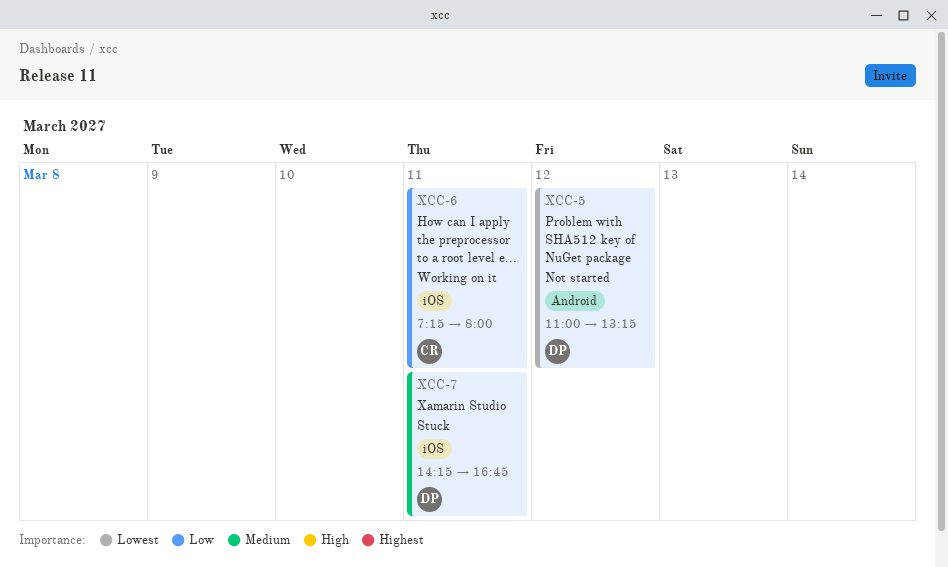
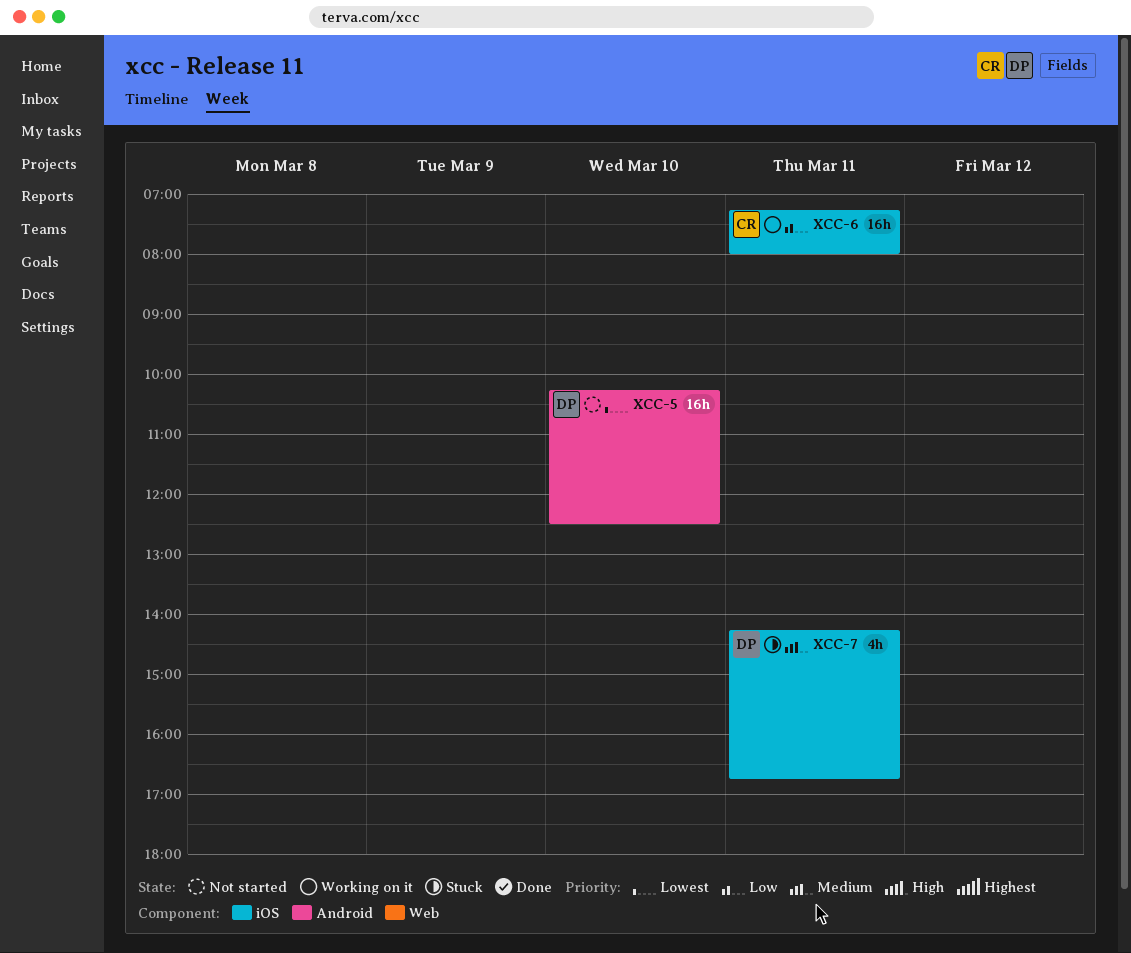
XCC-5, day: Mar 12 -> Mar 10
XCC-5, begins: 11:00 -> 10:15
XCC-5, ends: 13:15 -> 12:30

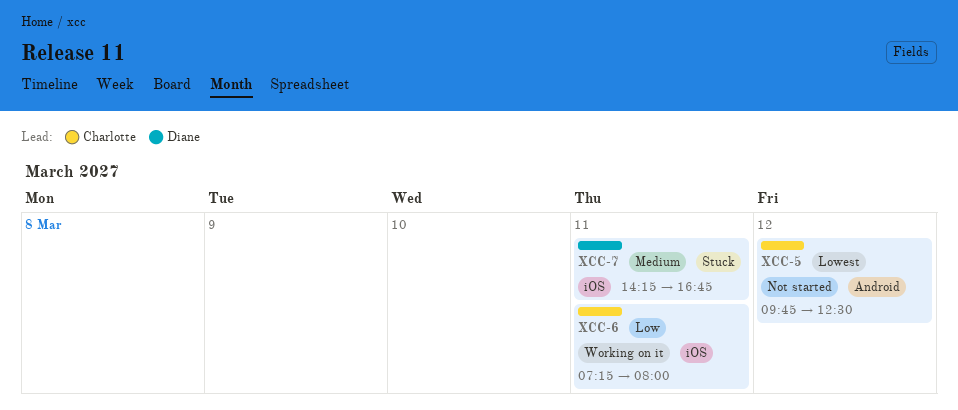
XCC-5, owner: Diane -> Charlotte
XCC-5, day: Mar 10 -> Mar 12
XCC-5, begins: 10:15 -> 09:45

